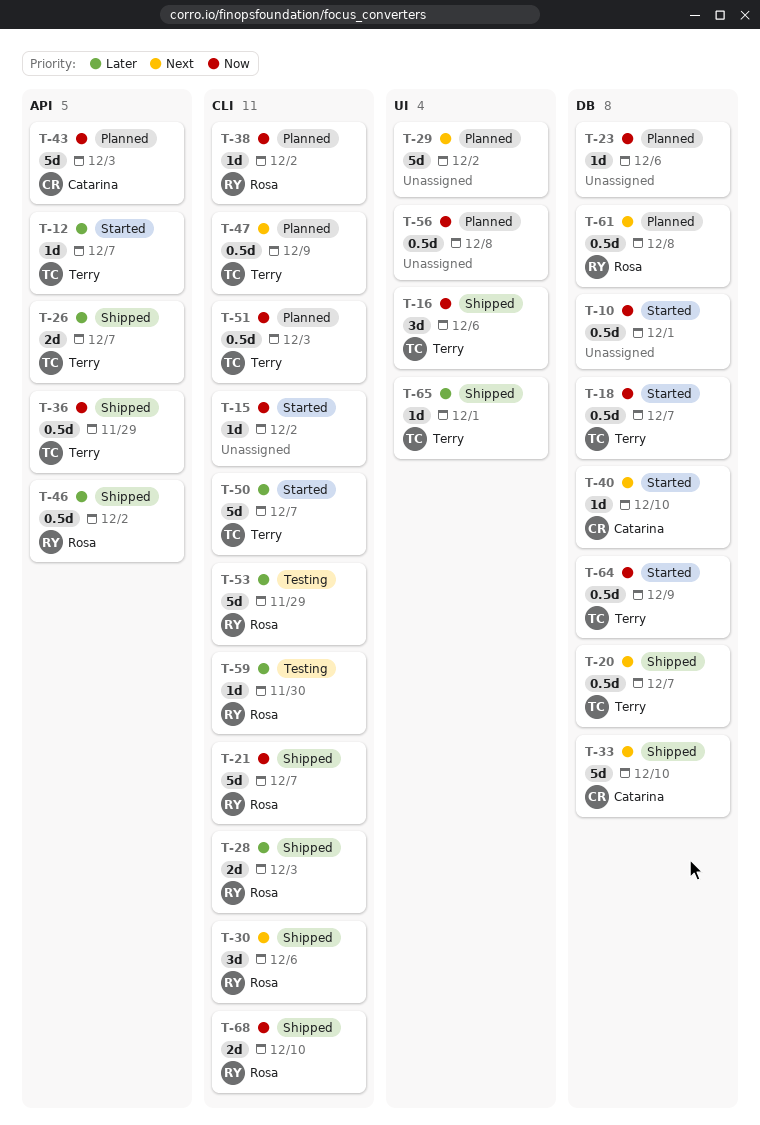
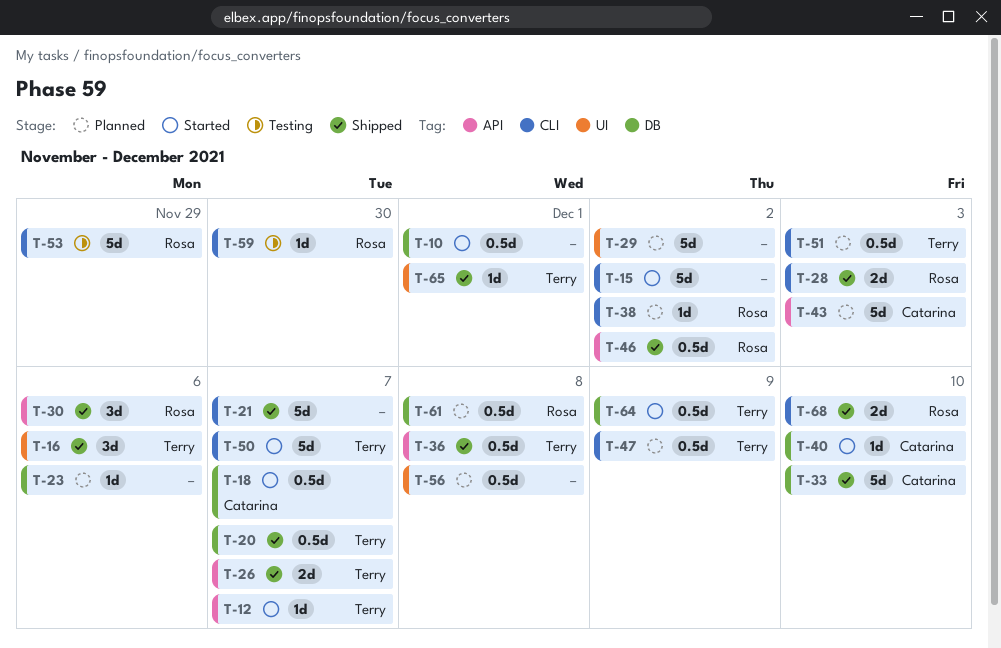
T-15, estimate: 1d -> 5d
T-18, owner: Terry -> Catarina
T-21, owner: Rosa -> none
T-30, label: CLI -> API
T-36, due: Nov 29 -> Dec 8

